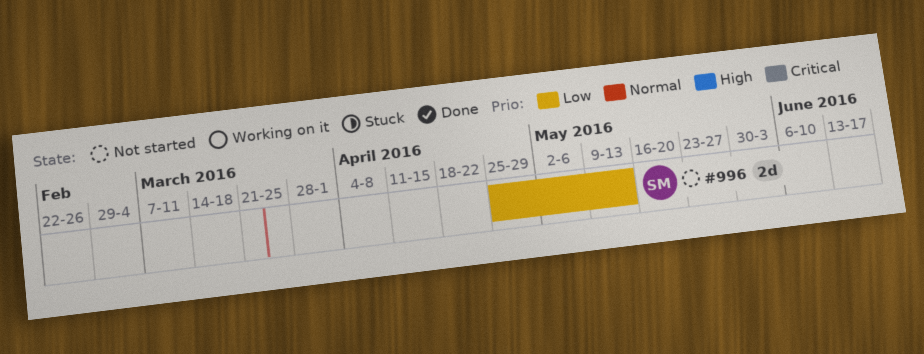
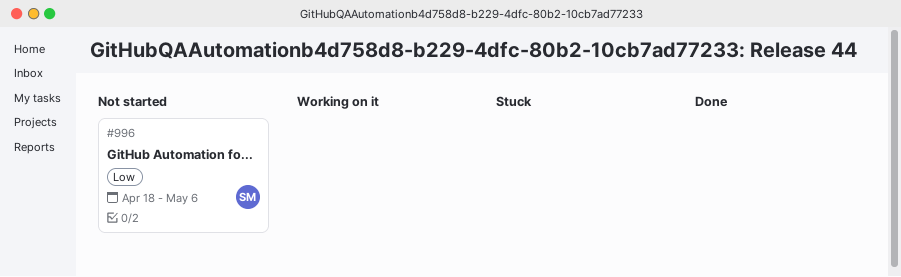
#996, start: Apr 25 -> Apr 18
#996, due: May 13 -> May 6

